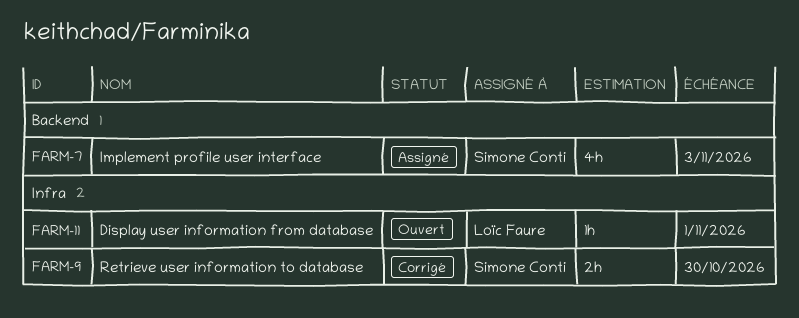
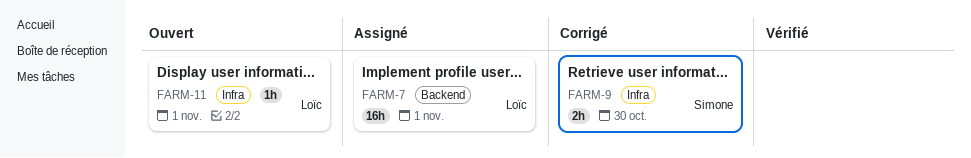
FARM-7, owner: Simone Conti -> Loïc Faure
FARM-7, estimate: 4h -> 16h
FARM-7, due: Nov 3 -> Nov 1

